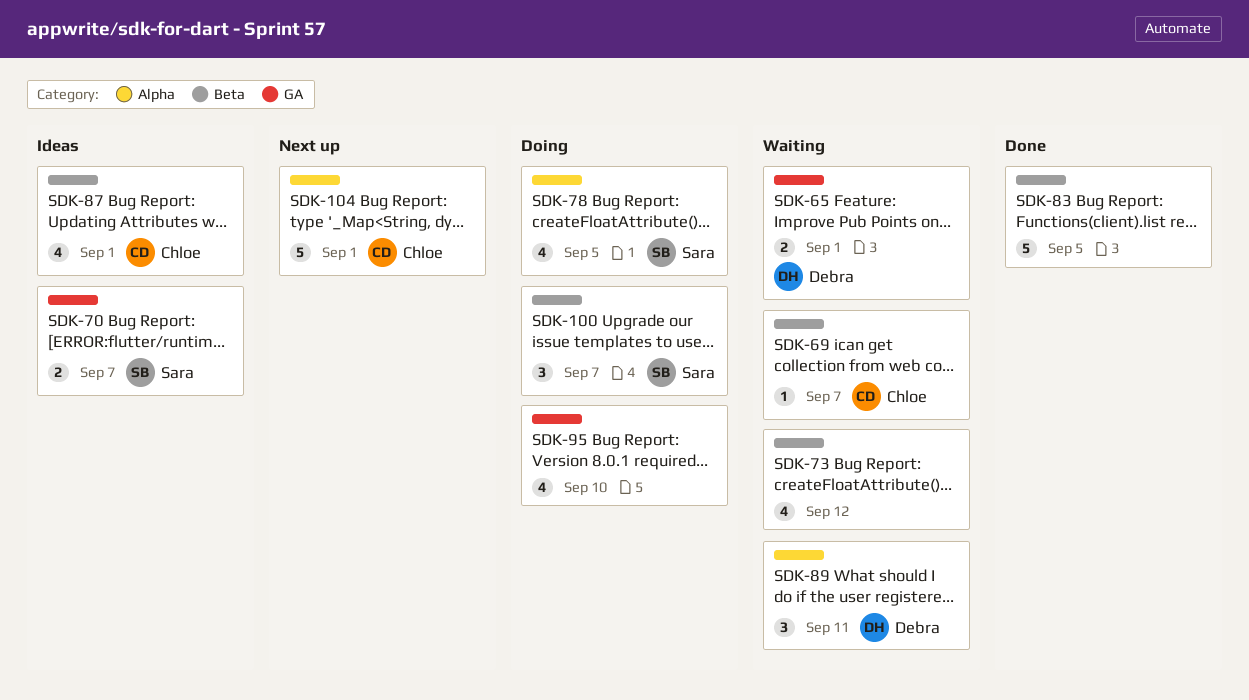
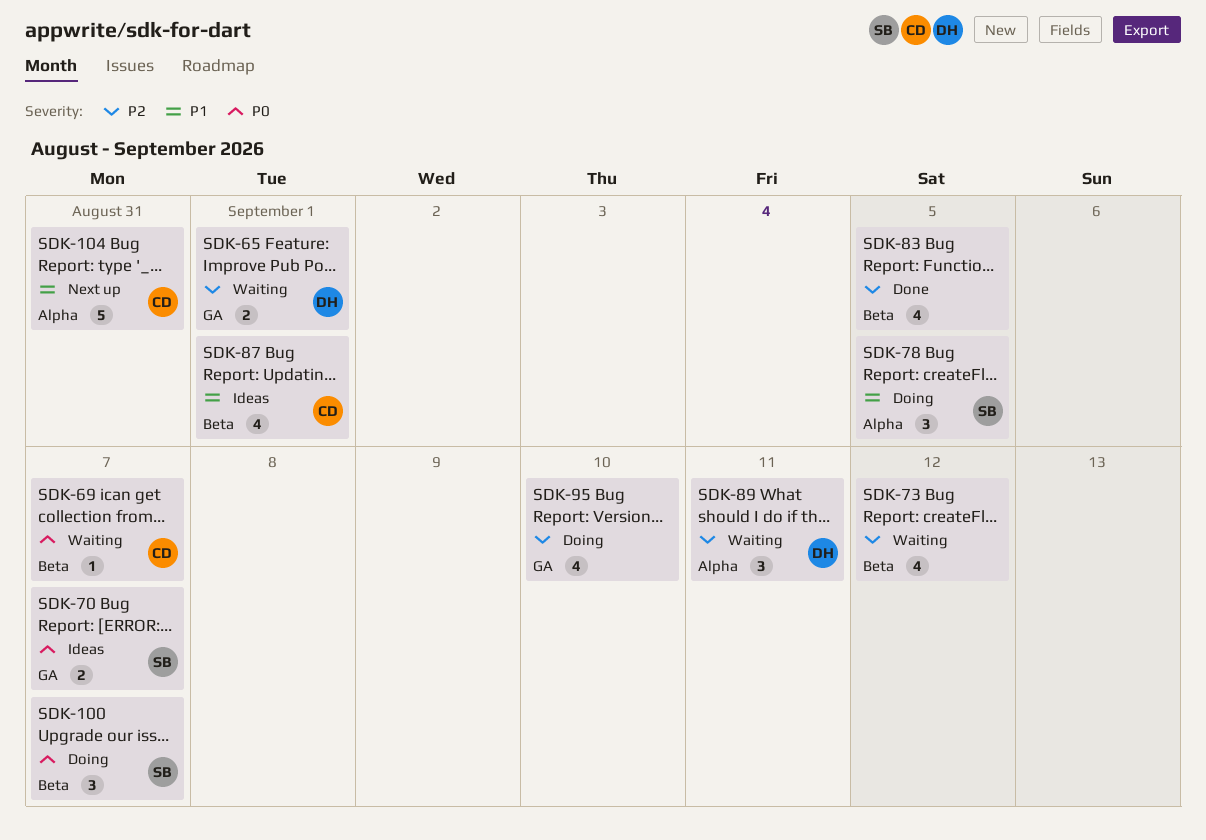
SDK-78, estimate: 4 -> 3
SDK-83, estimate: 5 -> 4
SDK-104, due: Sep 1 -> Aug 31

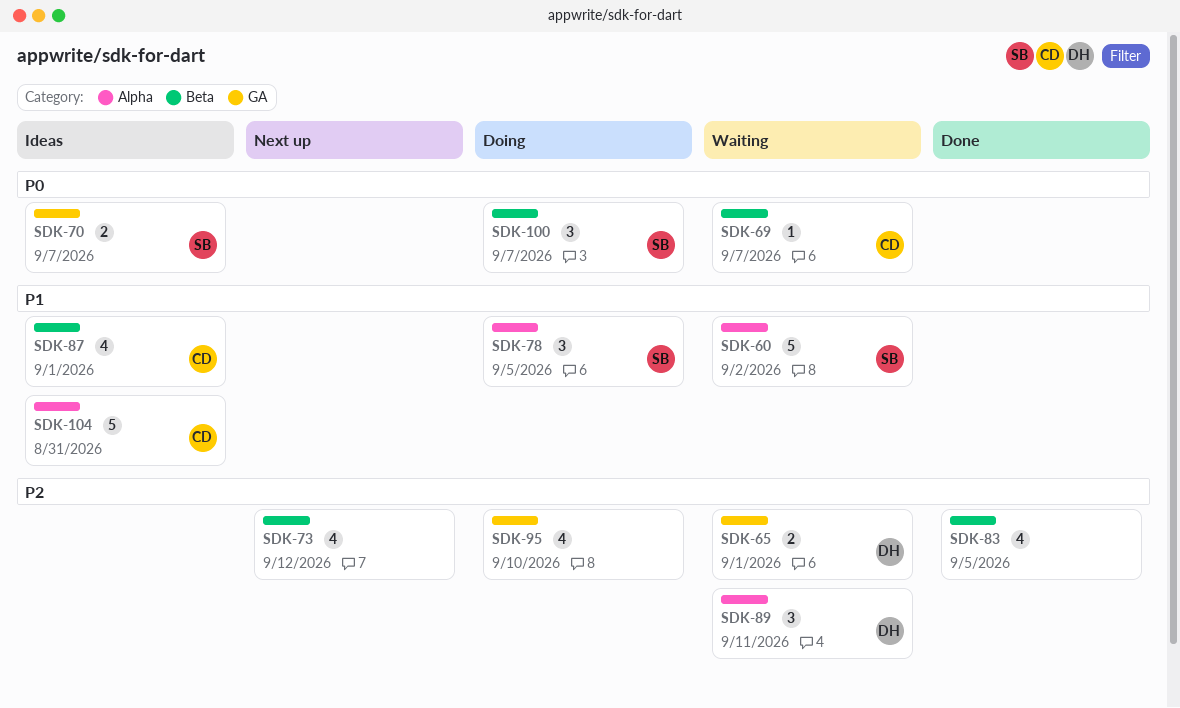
SDK-60: none -> present
SDK-73, status: Waiting -> Next up
SDK-104, status: Next up -> Ideas

